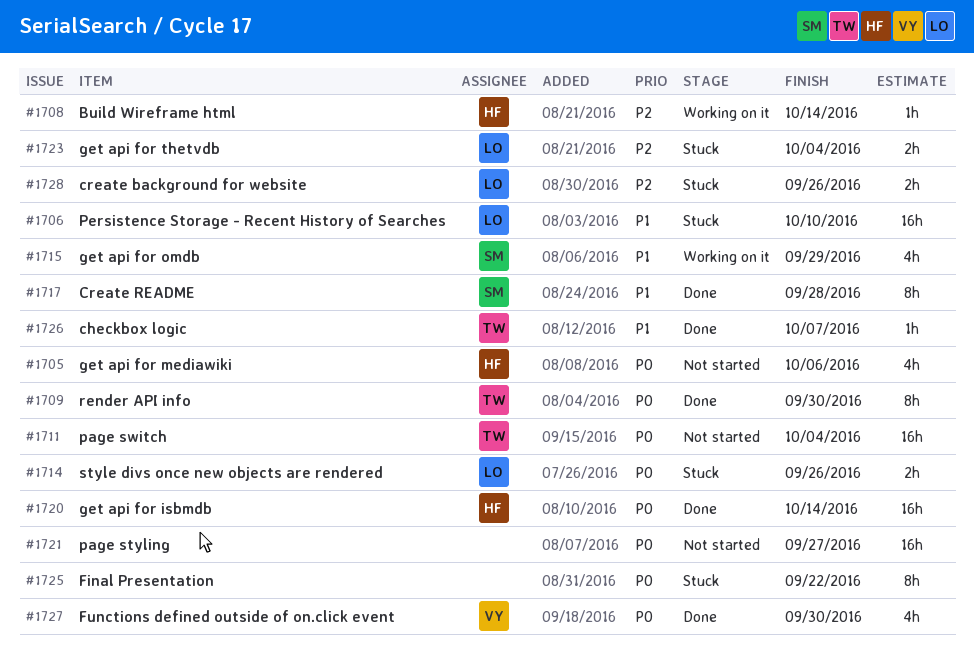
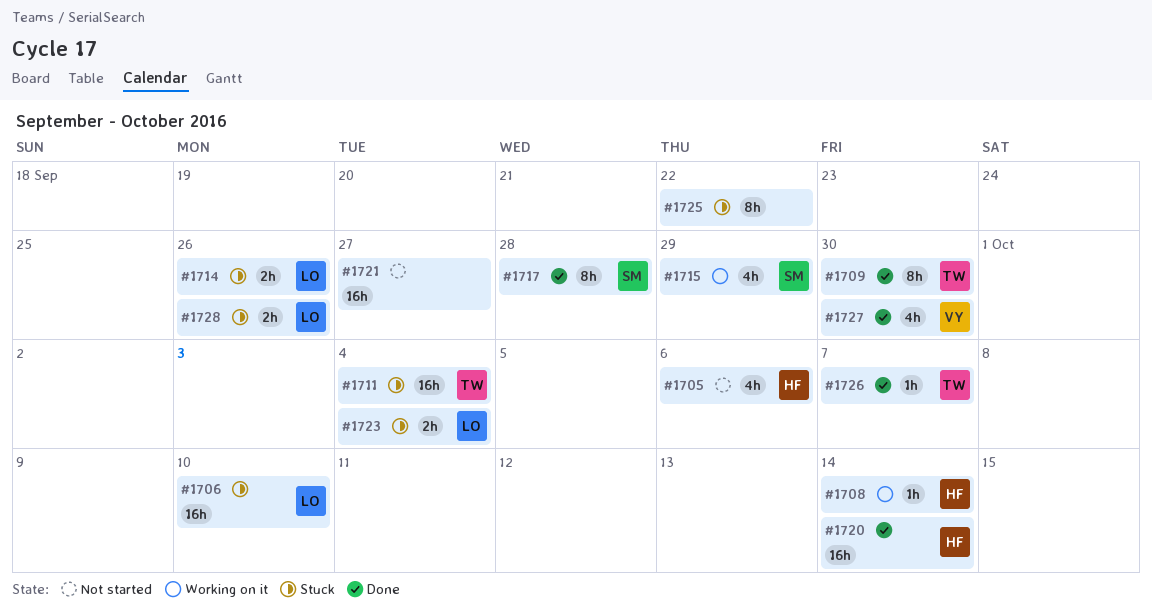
#1711, status: Not started -> Stuck

